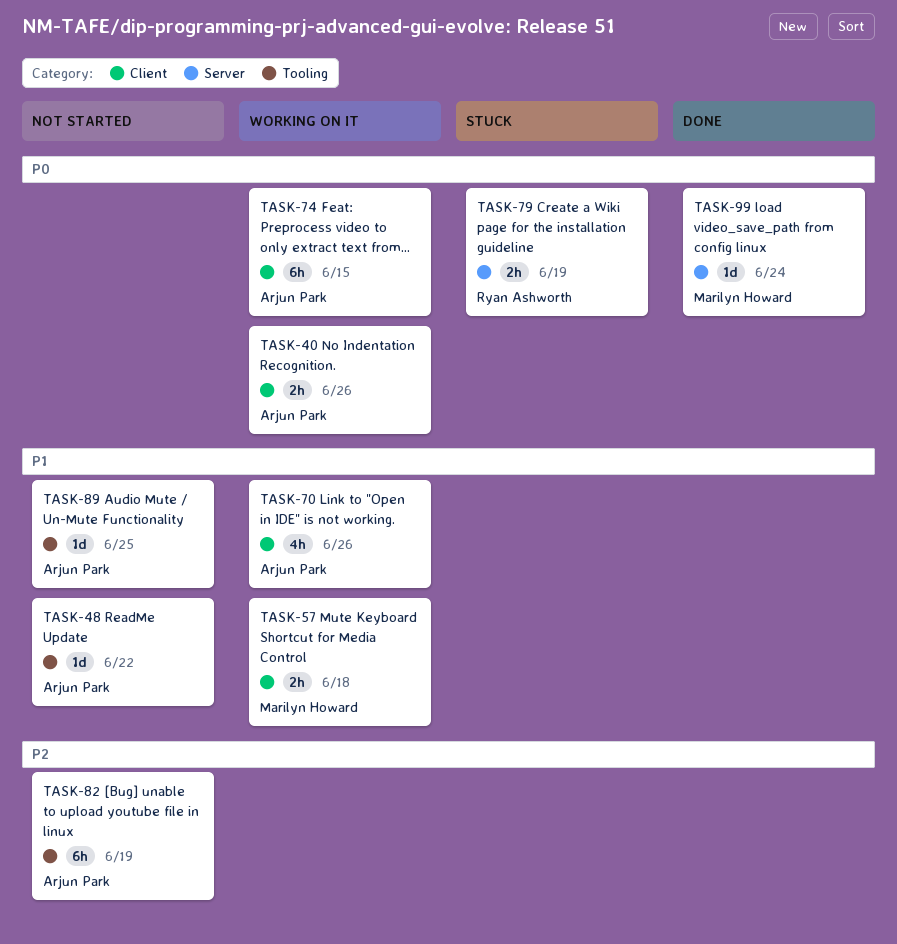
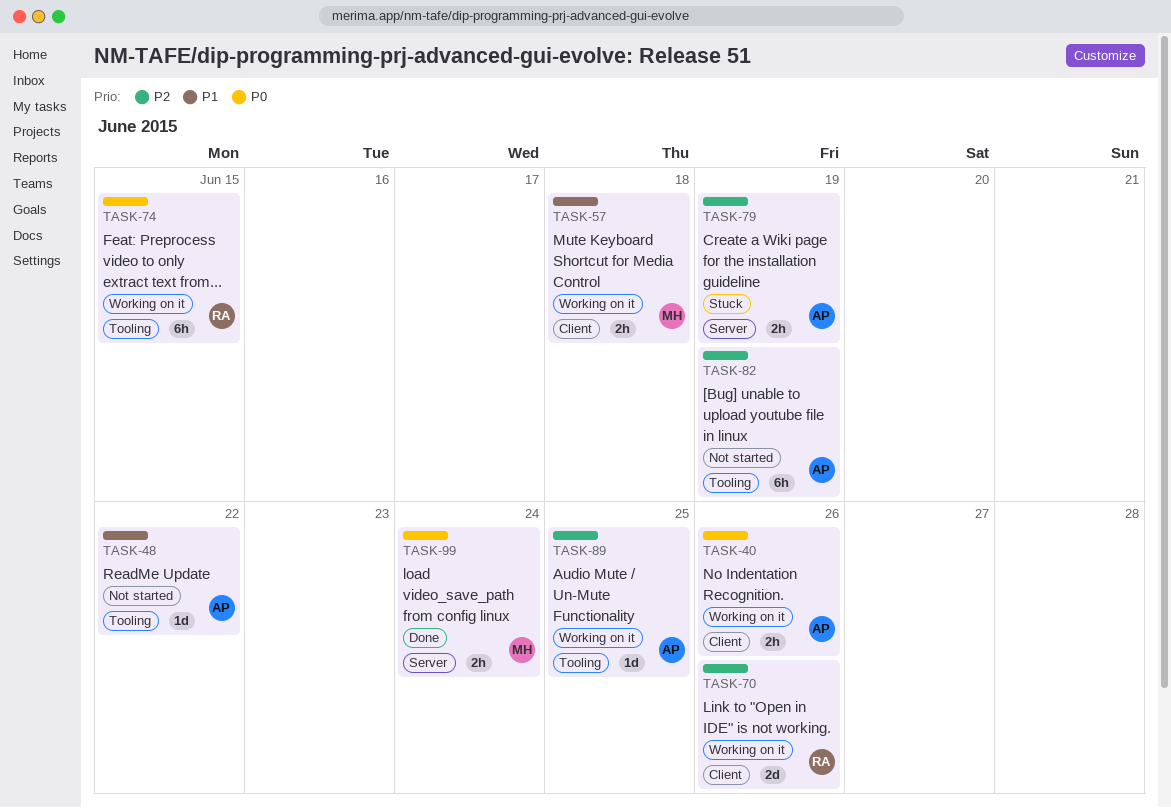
TASK-70, owner: Arjun Park -> Ryan Ashworth
TASK-70, priority: P1 -> P2
TASK-70, estimate: 4h -> 2d
TASK-74, owner: Arjun Park -> Ryan Ashworth
TASK-74, label: Client -> Tooling
TASK-79, owner: Ryan Ashworth -> Arjun Park
TASK-79, priority: P0 -> P2
TASK-89, status: Not started -> Working on it
TASK-89, priority: P1 -> P2
TASK-99, estimate: 1d -> 2h

